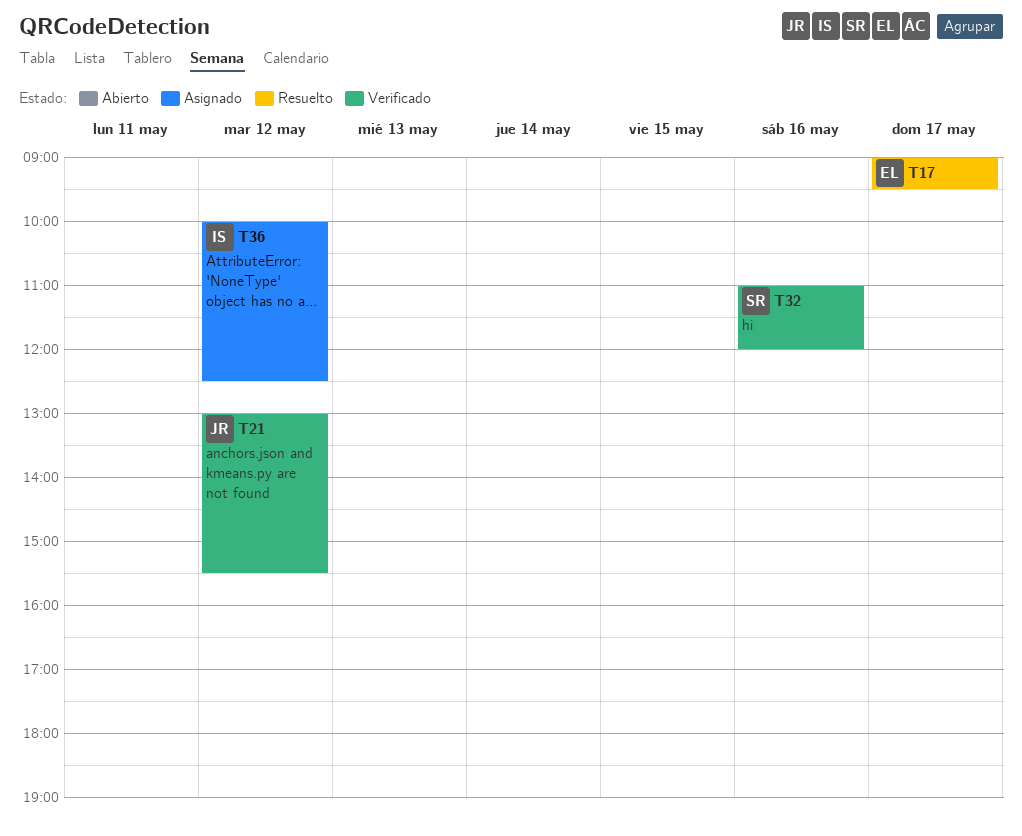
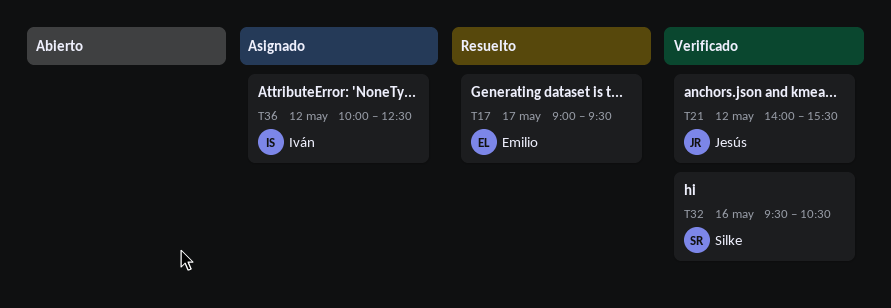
T21, begins: 13:00 -> 14:00
T32, begins: 11:00 -> 09:30
T32, ends: 12:00 -> 10:30

